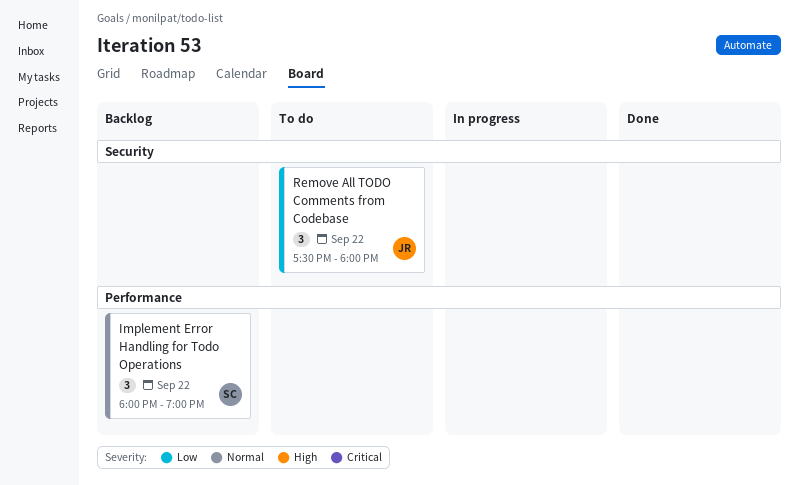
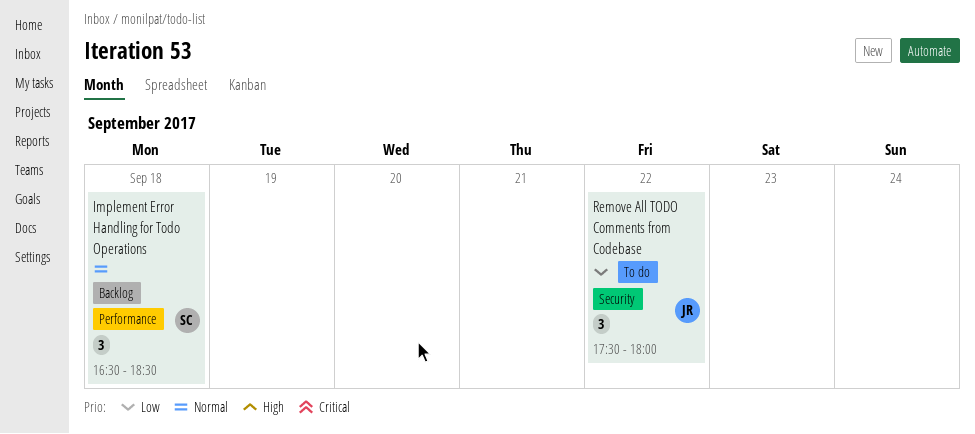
Implement Error Handling for Todo Operations, day: Sep 22 -> Sep 18
Implement Error Handling for Todo Operations, begins: 18:00 -> 16:30
Implement Error Handling for Todo Operations, ends: 19:00 -> 18:30

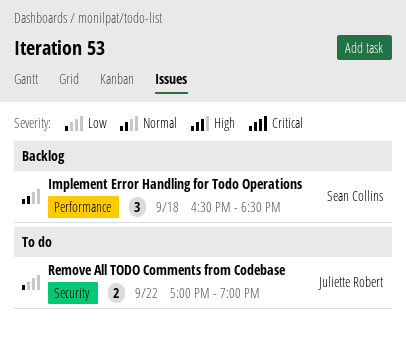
Remove All TODO Comments from Codebase, estimate: 3 -> 2
Remove All TODO Comments from Codebase, begins: 17:30 -> 17:00
Remove All TODO Comments from Codebase, ends: 18:00 -> 19:00

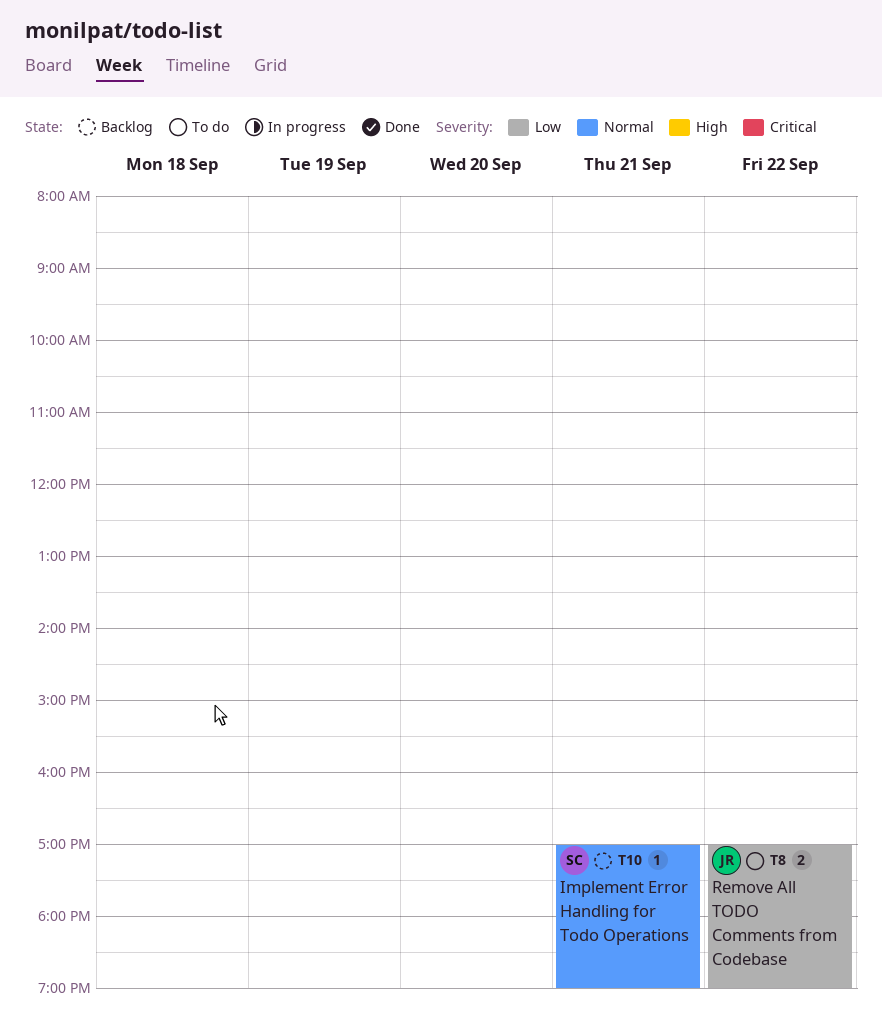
Implement Error Handling for Todo Operations, estimate: 3 -> 1
Implement Error Handling for Todo Operations, day: Sep 18 -> Sep 21
Implement Error Handling for Todo Operations, begins: 16:30 -> 17:00
Implement Error Handling for Todo Operations, ends: 18:30 -> 19:00

